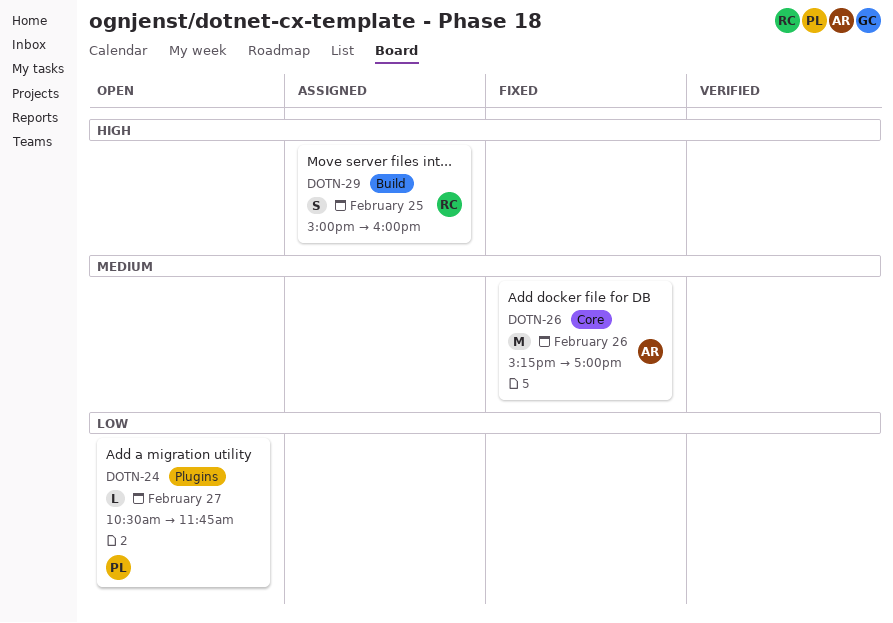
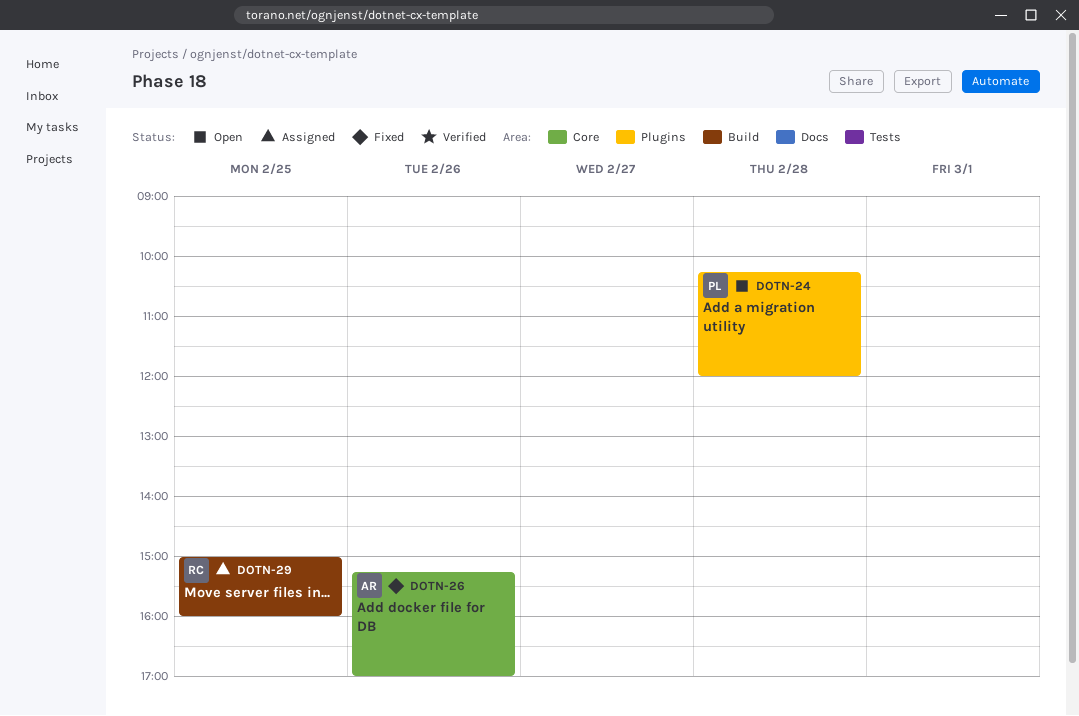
DOTN-24, day: Feb 27 -> Feb 28
DOTN-24, begins: 10:30 -> 10:15
DOTN-24, ends: 11:45 -> 12:00

